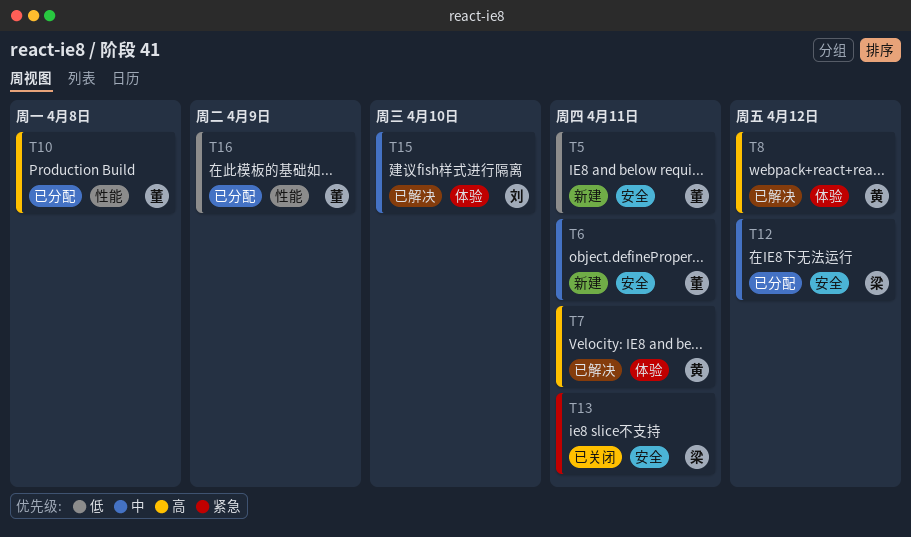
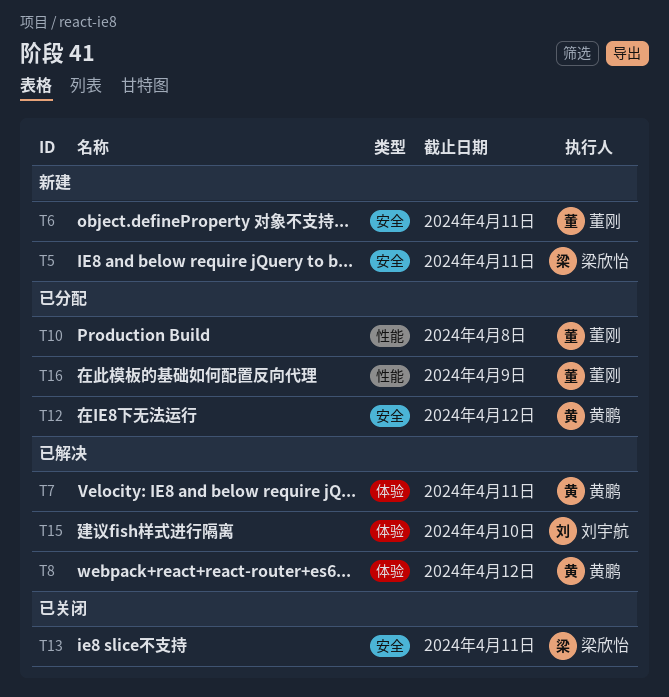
T5, owner: 董刚 -> 梁欣怡
T12, owner: 梁欣怡 -> 黄鹏

